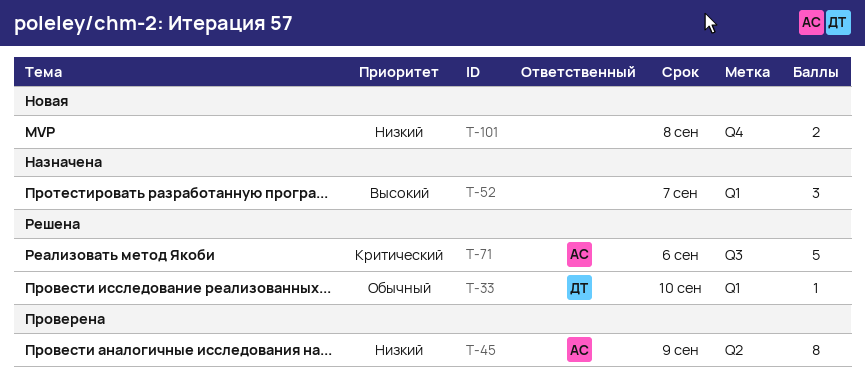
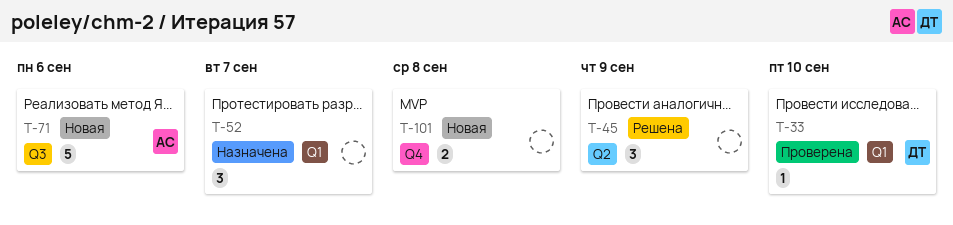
T-33, status: Решена -> Проверена
T-45, status: Проверена -> Решена
T-45, owner: АС -> none
T-45, estimate: 8 -> 3
T-71, status: Решена -> Новая

